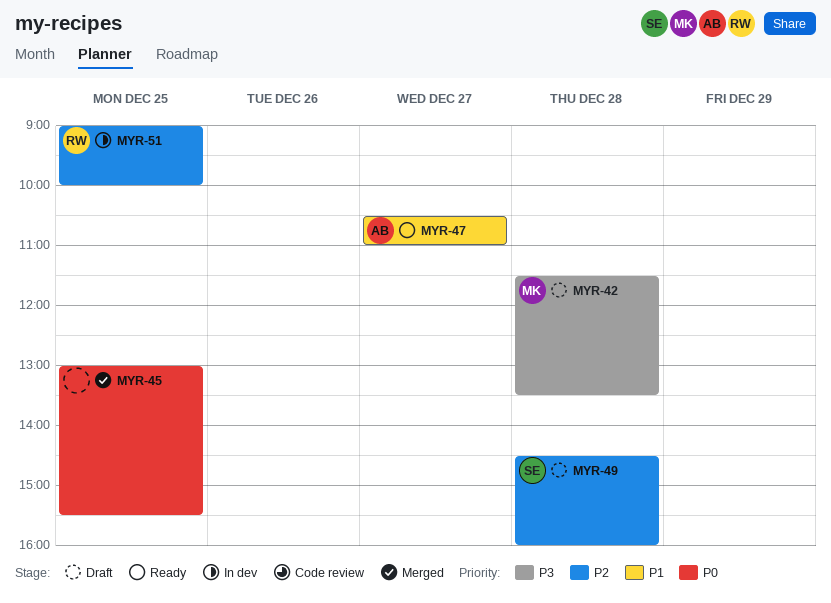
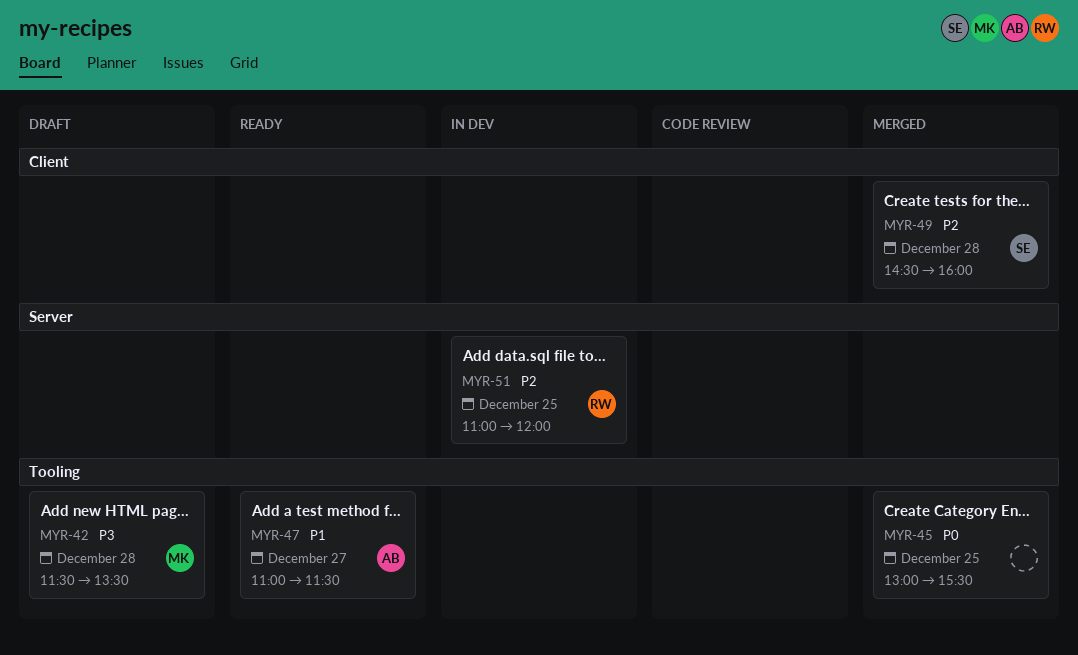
MYR-47, begins: 10:30 -> 11:00
MYR-47, ends: 11:00 -> 11:30
MYR-49, status: Draft -> Merged
MYR-51, begins: 09:00 -> 11:00
MYR-51, ends: 10:00 -> 12:00

